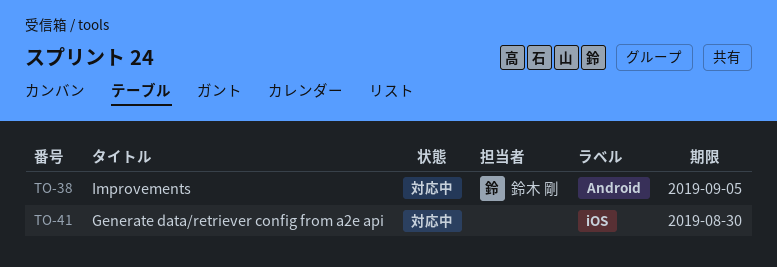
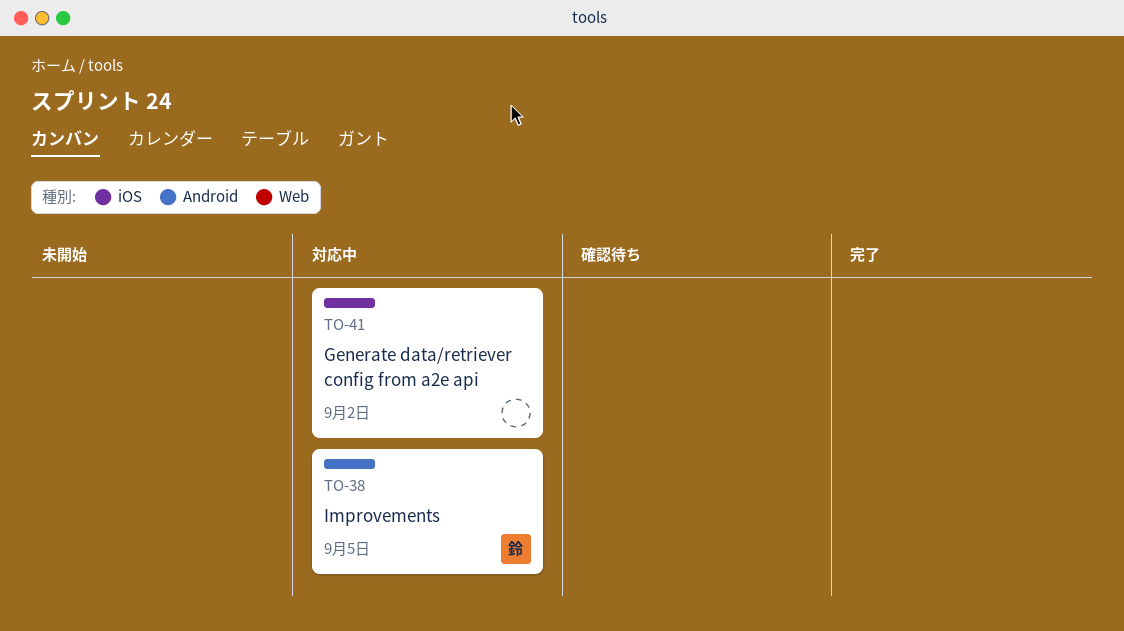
TO-41, due: Aug 30 -> Sep 2

